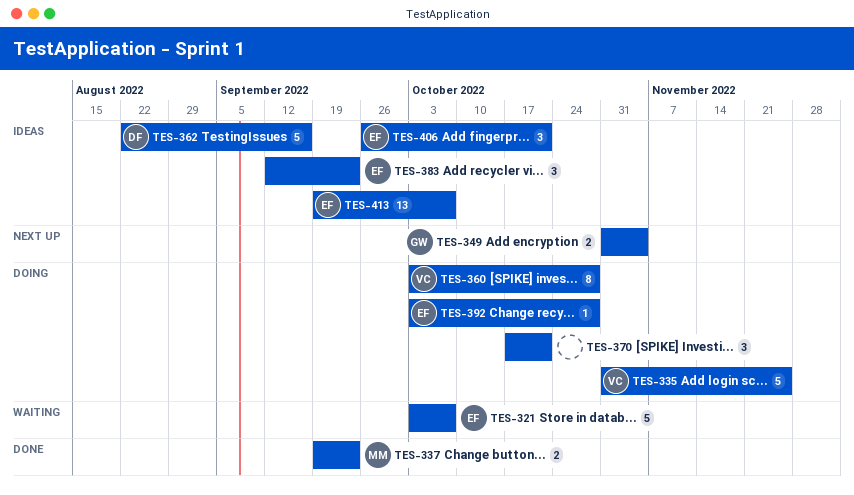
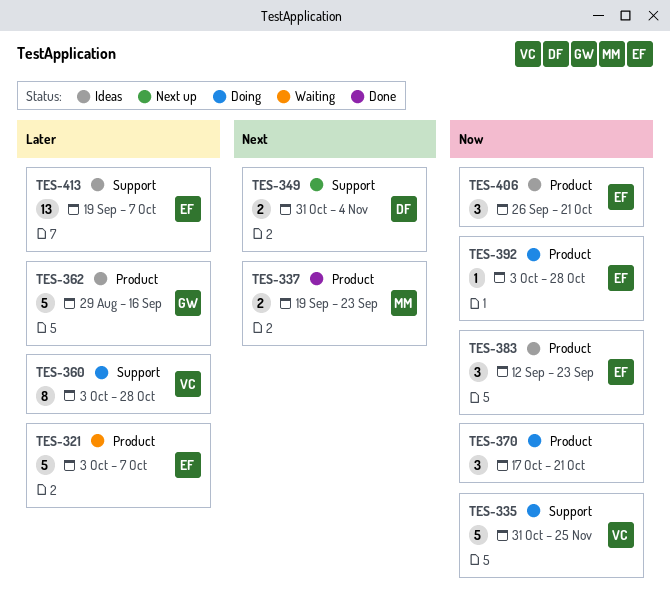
TES-349, owner: GW -> DF
TES-362, owner: DF -> GW
TES-362, start: Aug 22 -> Aug 29

